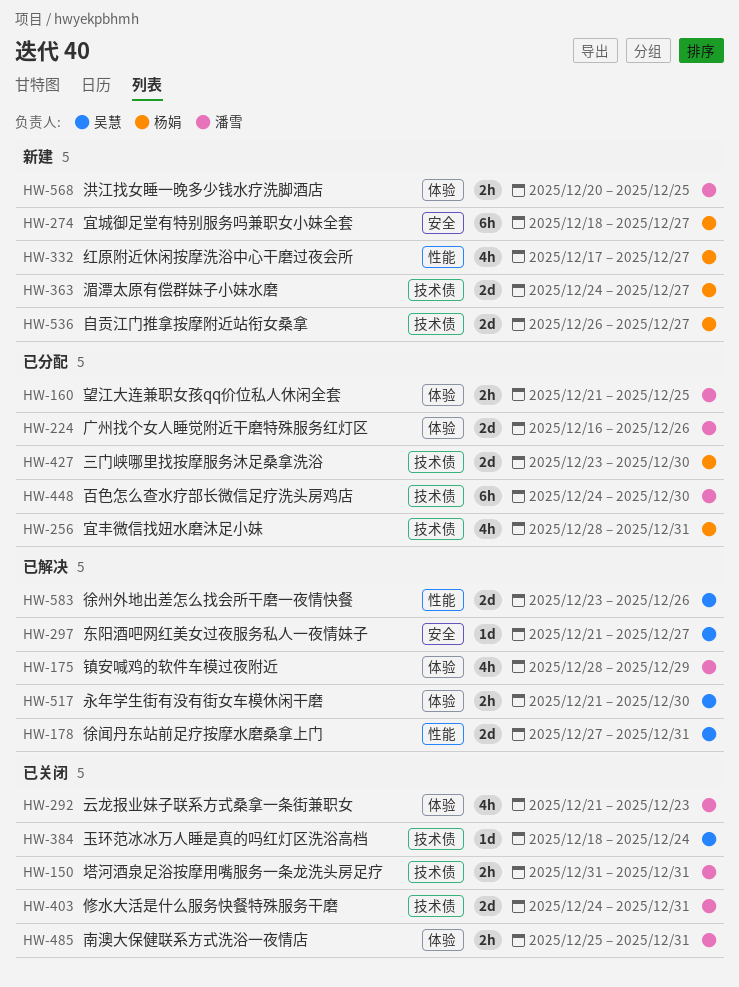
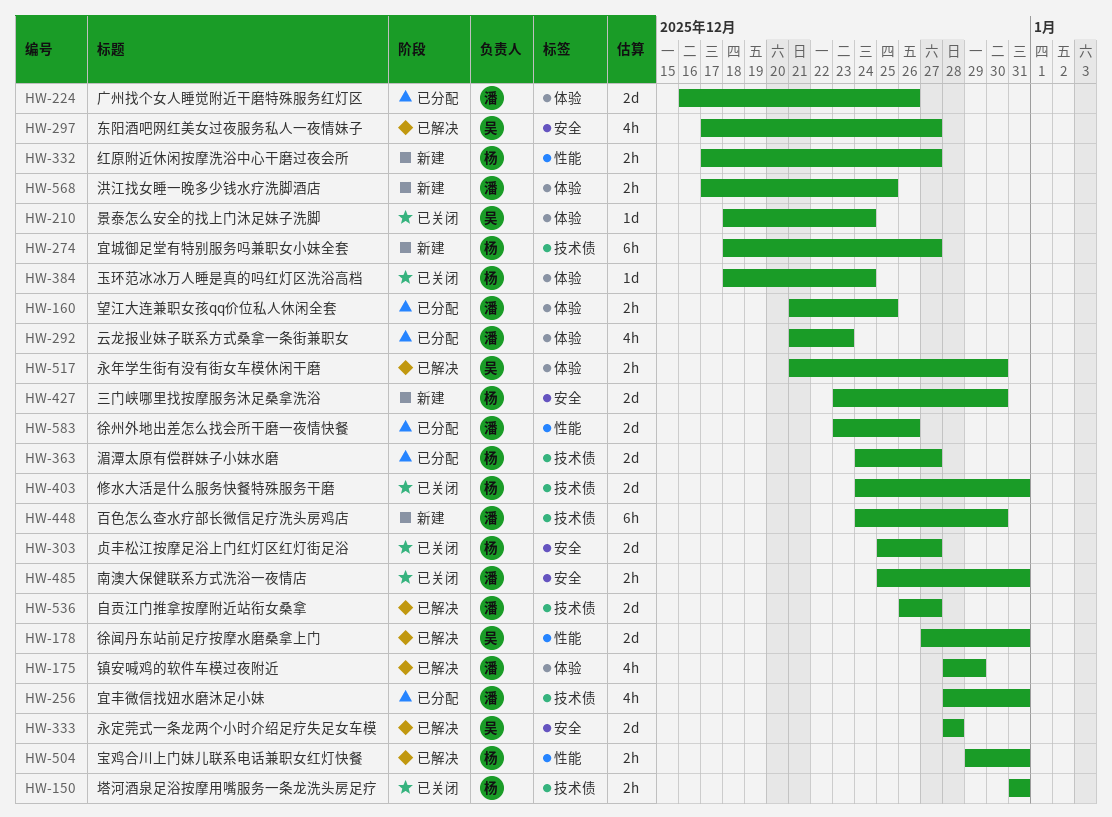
HW-150, owner: 潘雪 -> 杨娟
HW-210: none -> present
HW-256, owner: 杨娟 -> 潘雪
HW-274, label: 安全 -> 技术债
HW-292, status: 已关闭 -> 已分配
HW-297, estimate: 1d -> 4h
HW-297, start: Dec 21 -> Dec 17
HW-303: none -> present
HW-332, estimate: 4h -> 2h
HW-333: none -> present
HW-363, status: 新建 -> 已分配
HW-384, owner: 吴慧 -> 杨娟
HW-384, label: 技术债 -> 体验
HW-403, owner: 潘雪 -> 杨娟
HW-427, status: 已分配 -> 新建
HW-427, label: 技术债 -> 安全
HW-448, status: 已分配 -> 新建
HW-485, label: 体验 -> 安全
HW-504: none -> present
HW-536, status: 新建 -> 已解决
HW-536, owner: 杨娟 -> 潘雪
HW-568, start: Dec 20 -> Dec 17
HW-583, status: 已解决 -> 已分配
HW-583, owner: 吴慧 -> 潘雪

